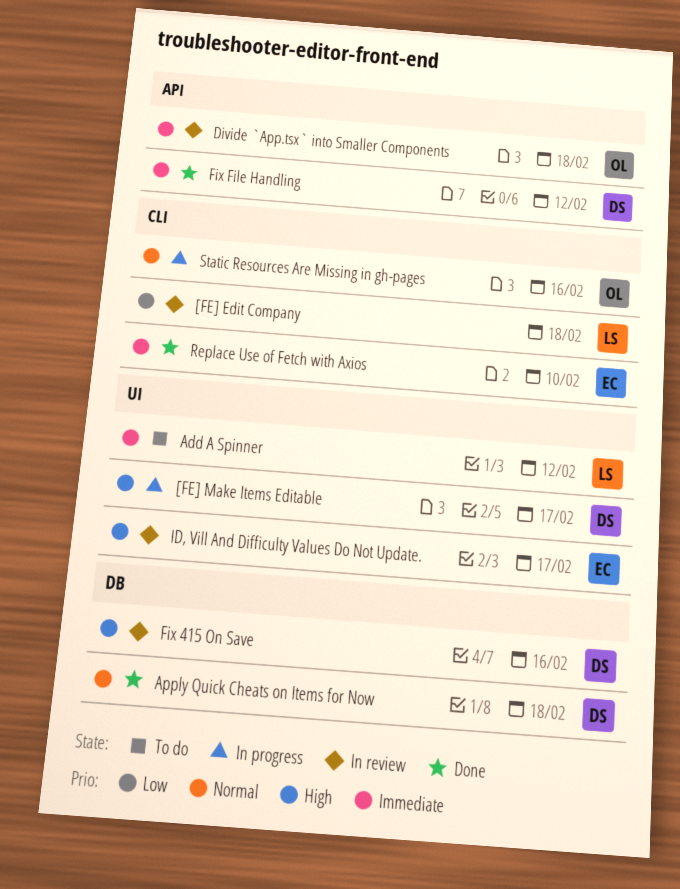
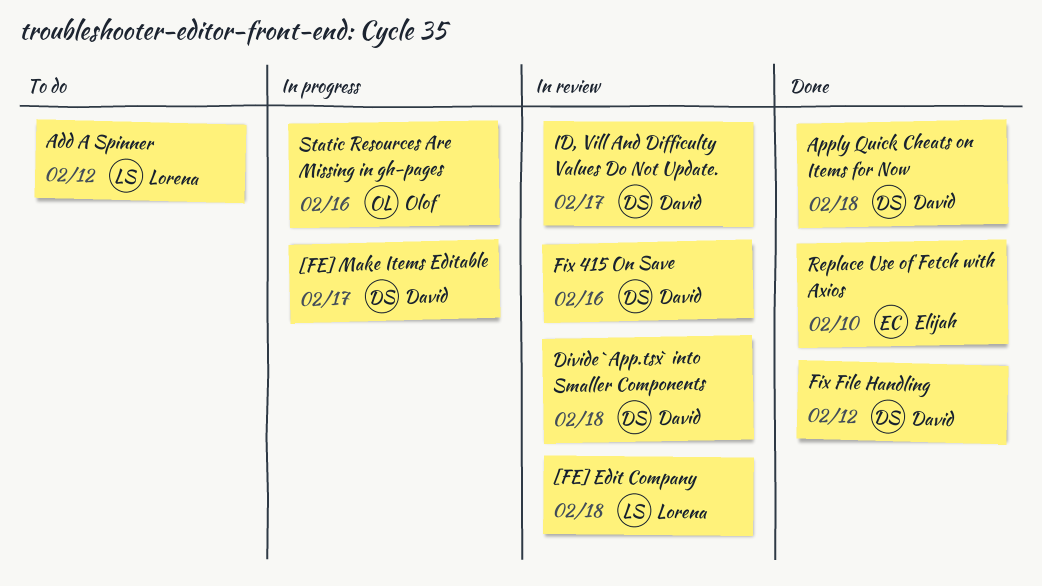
Divide `App.tsx` into Smaller Components, owner: Olof -> David
ID, Vill And Difficulty Values Do Not Update., owner: Elijah -> David

